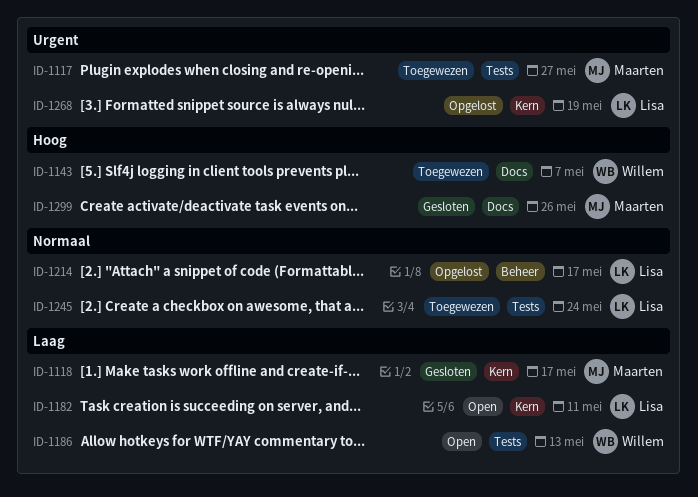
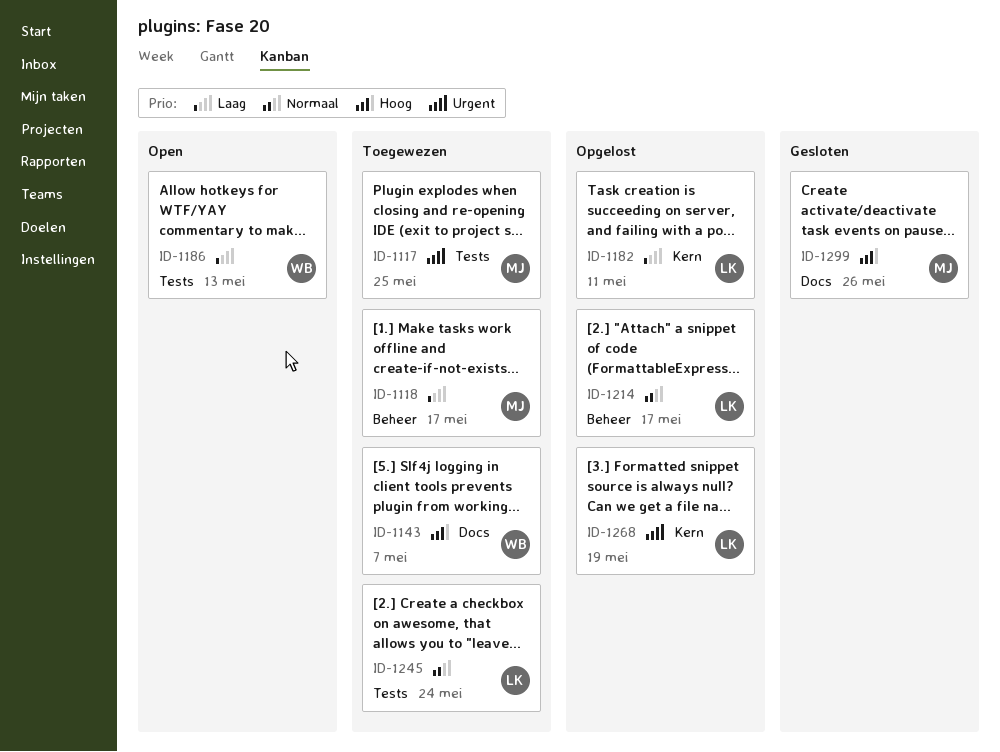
ID-1117, due: May 27 -> May 25
ID-1118, status: Gesloten -> Toegewezen
ID-1118, label: Kern -> Beheer
ID-1182, status: Open -> Opgelost

